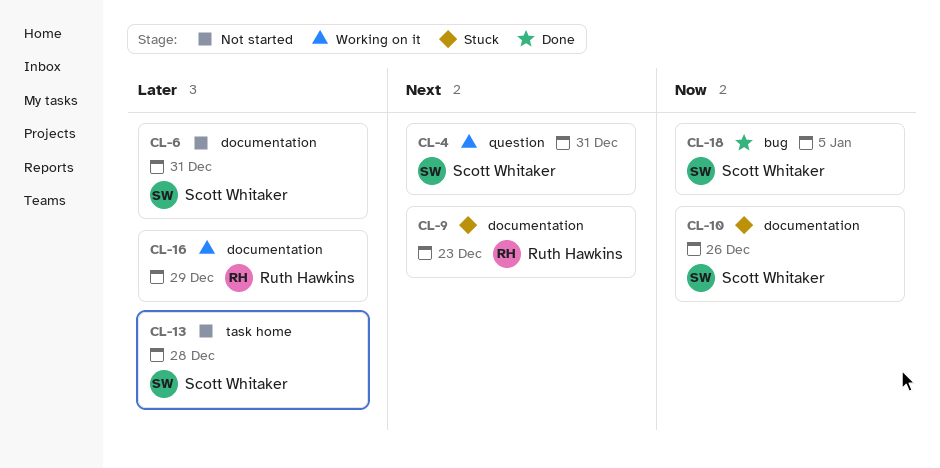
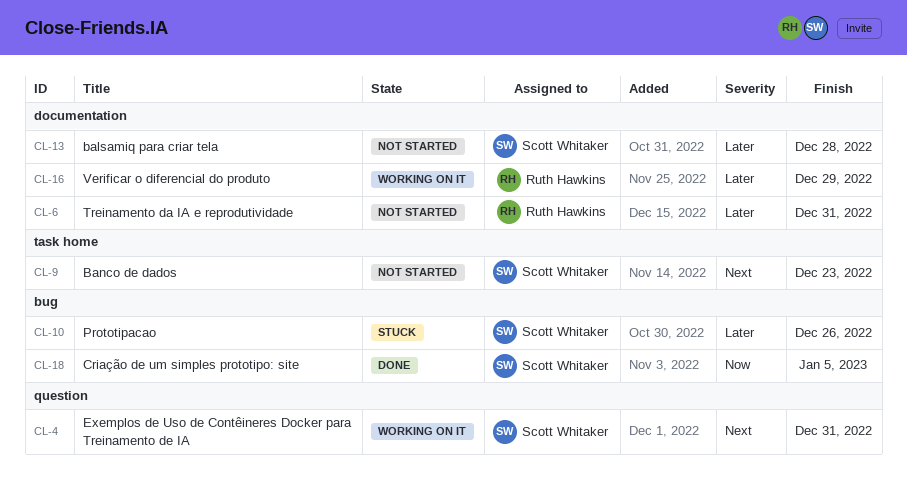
CL-6, owner: Scott Whitaker -> Ruth Hawkins
CL-9, status: Stuck -> Not started
CL-9, owner: Ruth Hawkins -> Scott Whitaker
CL-9, label: documentation -> task home
CL-10, priority: Now -> Later
CL-10, label: documentation -> bug
CL-13, label: task home -> documentation

